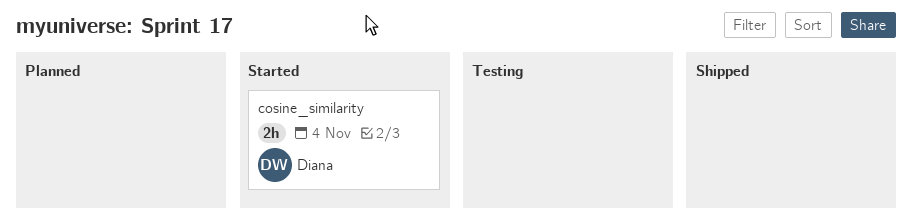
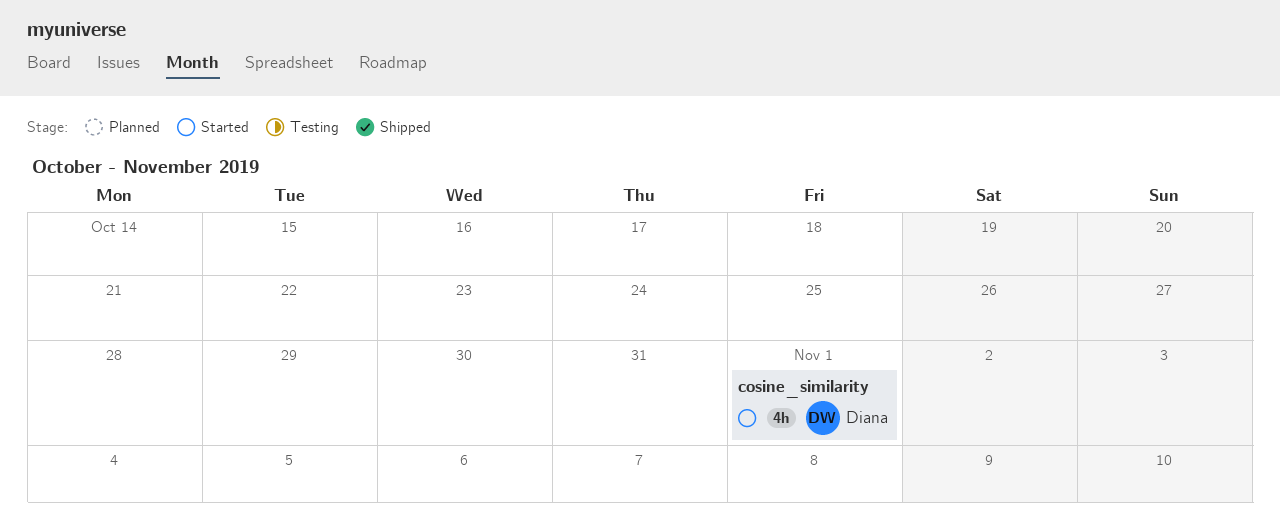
cosine_similarity, estimate: 2h -> 4h
cosine_similarity, due: Nov 4 -> Nov 1

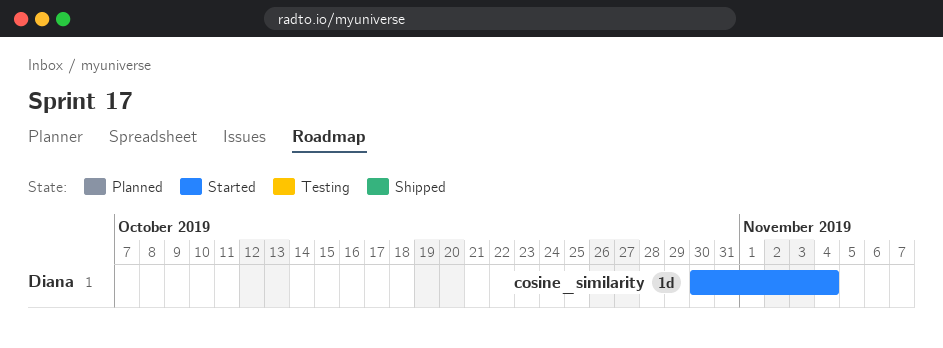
cosine_similarity, estimate: 4h -> 1d
cosine_similarity, due: Nov 1 -> Nov 4

